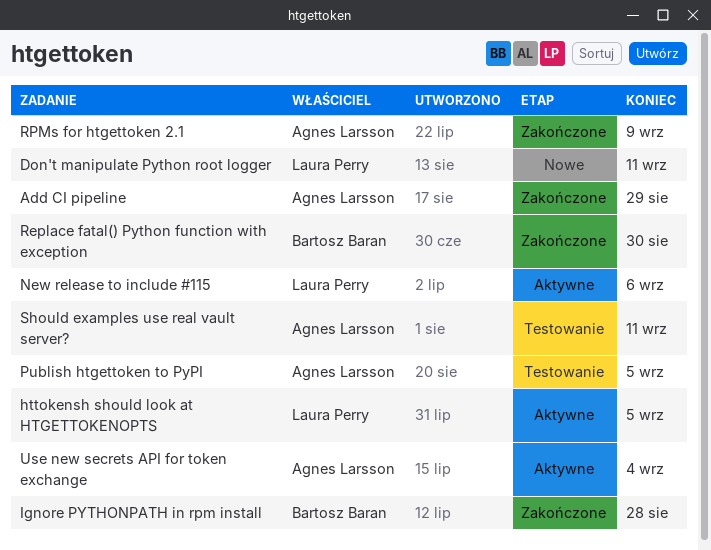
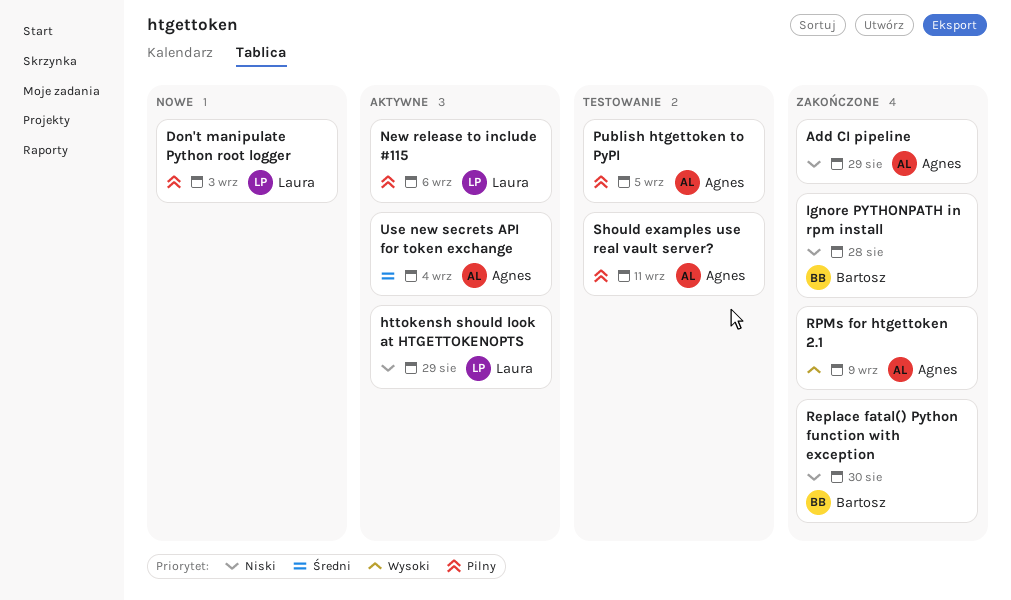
Don't manipulate Python root logger, due: Sep 11 -> Sep 3
httokensh should look at HTGETTOKENOPTS, due: Sep 5 -> Aug 29

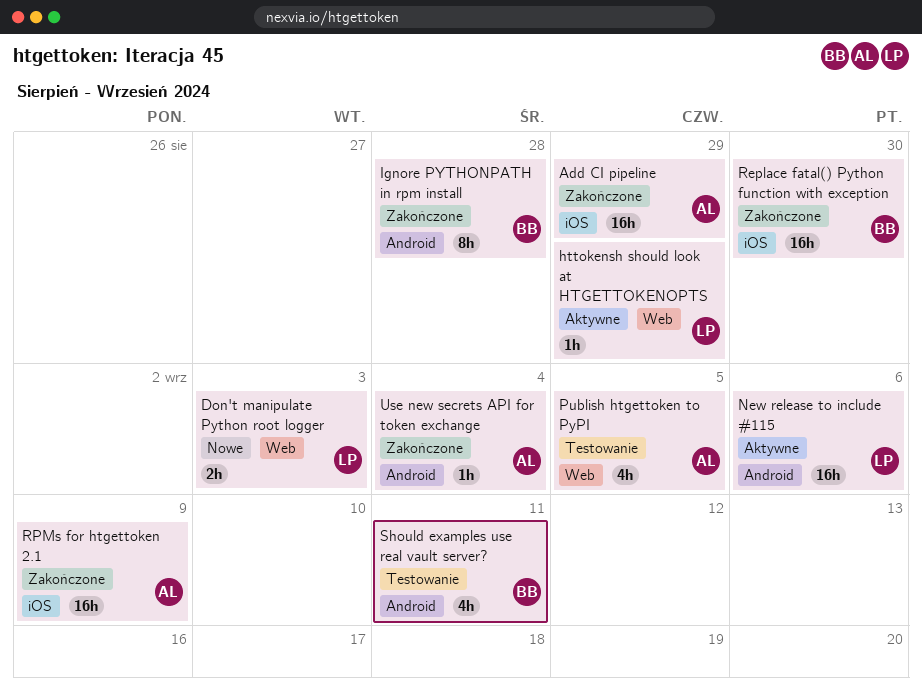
Should examples use real vault server?, owner: Agnes -> Bartosz
Use new secrets API for token exchange, status: Aktywne -> Zakończone

